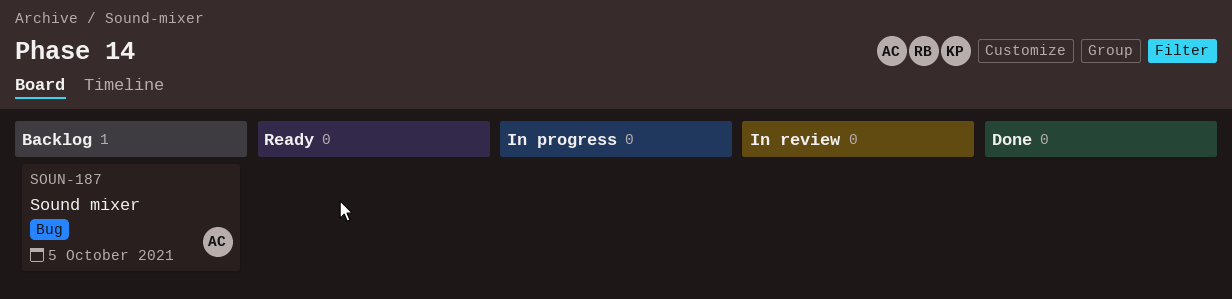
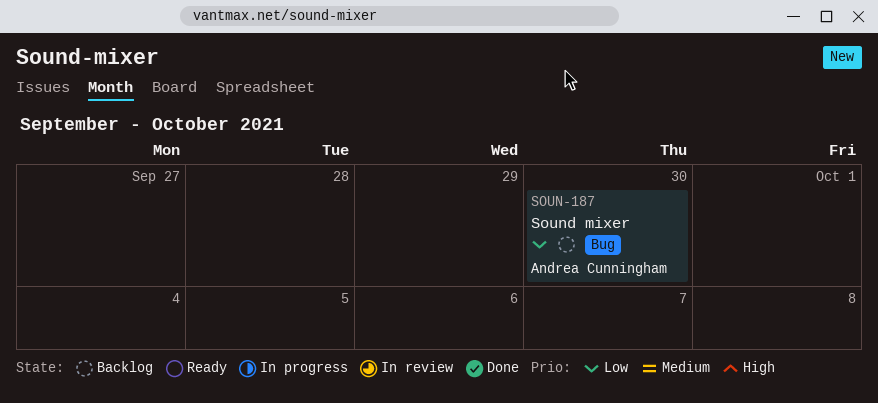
SOUN-187, due: Oct 5 -> Sep 30

